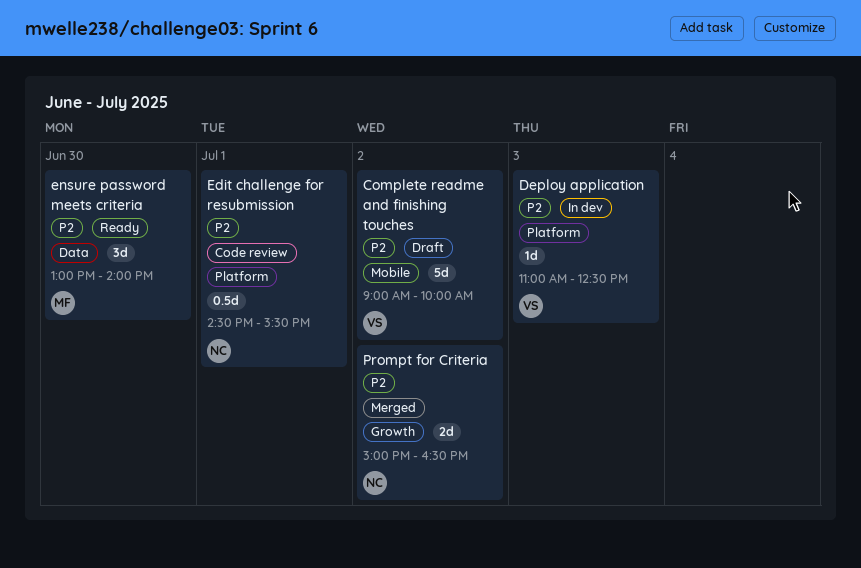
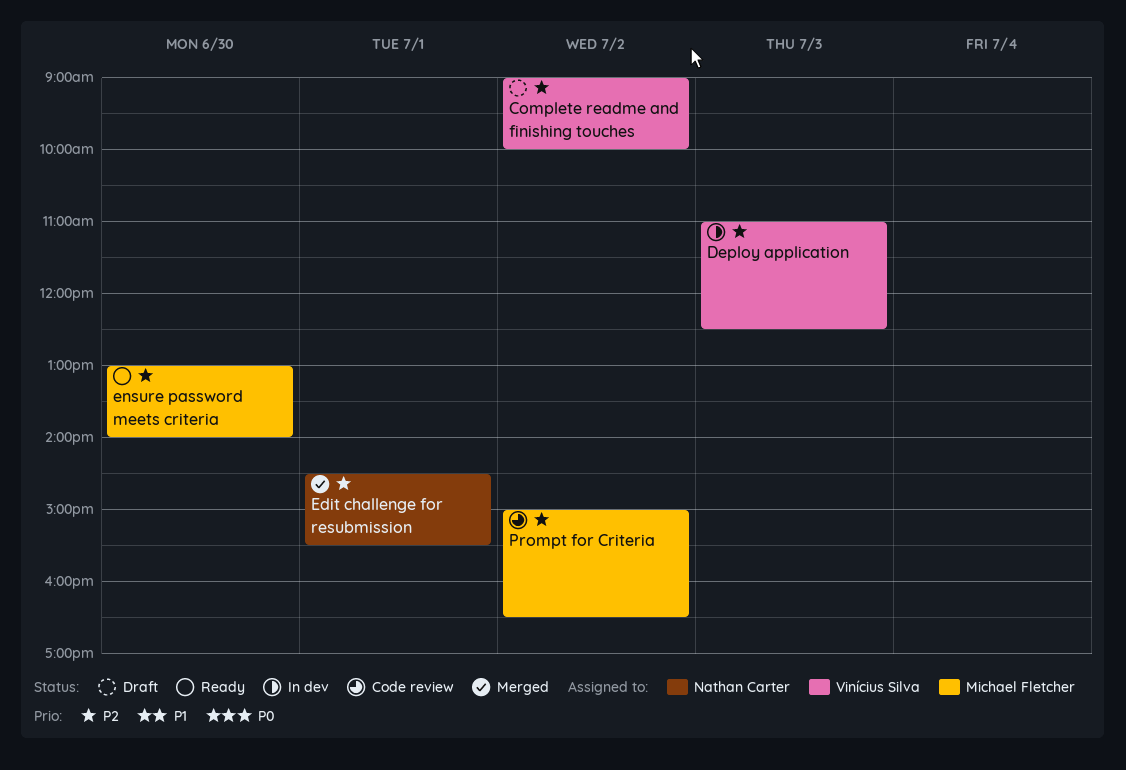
Edit challenge for resubmission, status: Code review -> Merged
Prompt for Criteria, status: Merged -> Code review
Prompt for Criteria, owner: Nathan Carter -> Michael Fletcher

